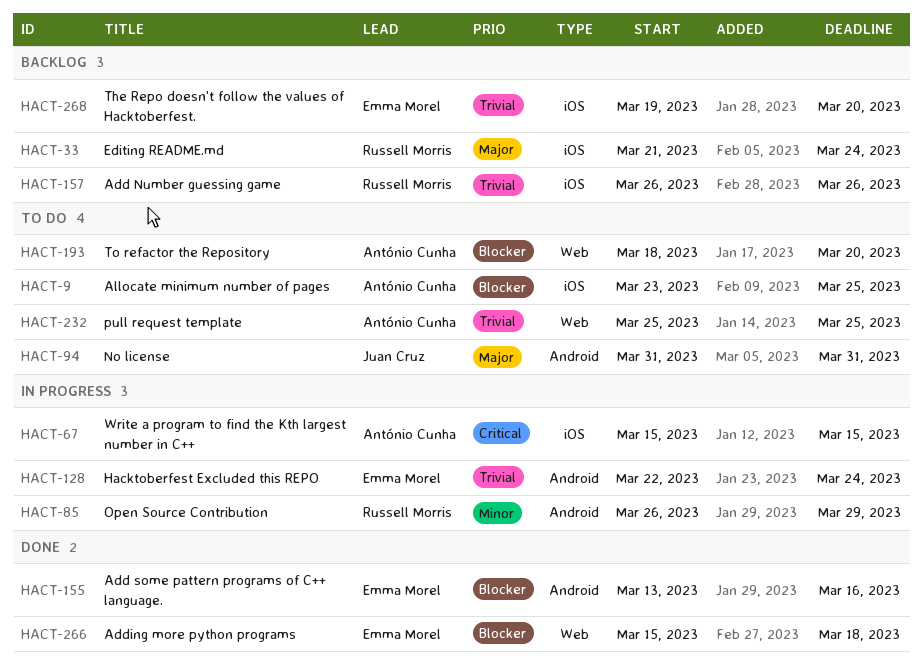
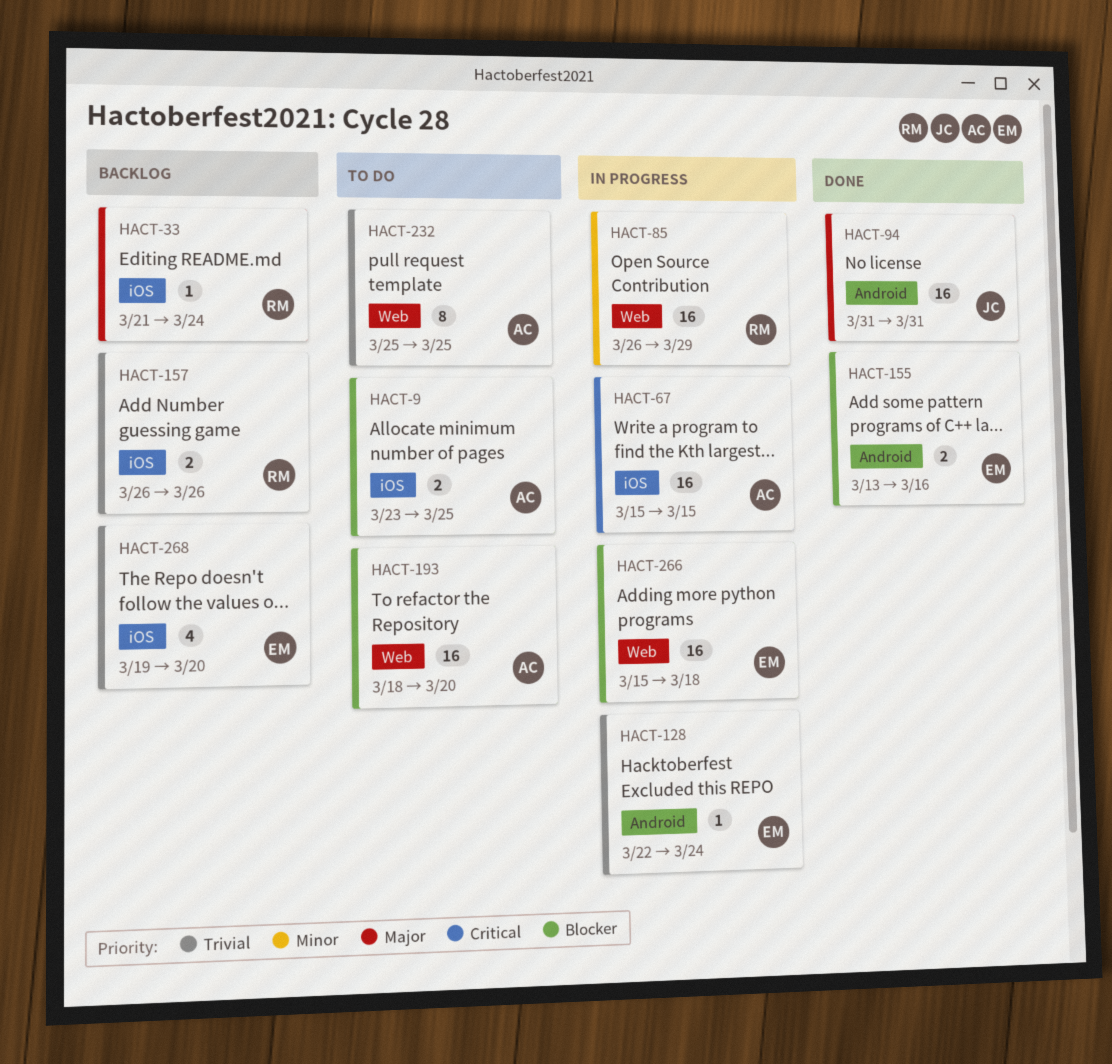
HACT-85, label: Android -> Web
HACT-94, status: To do -> Done
HACT-266, status: Done -> In progress

